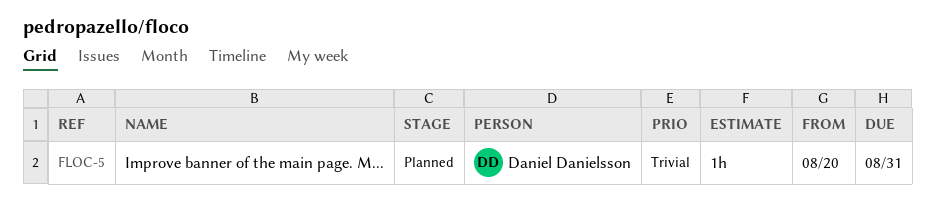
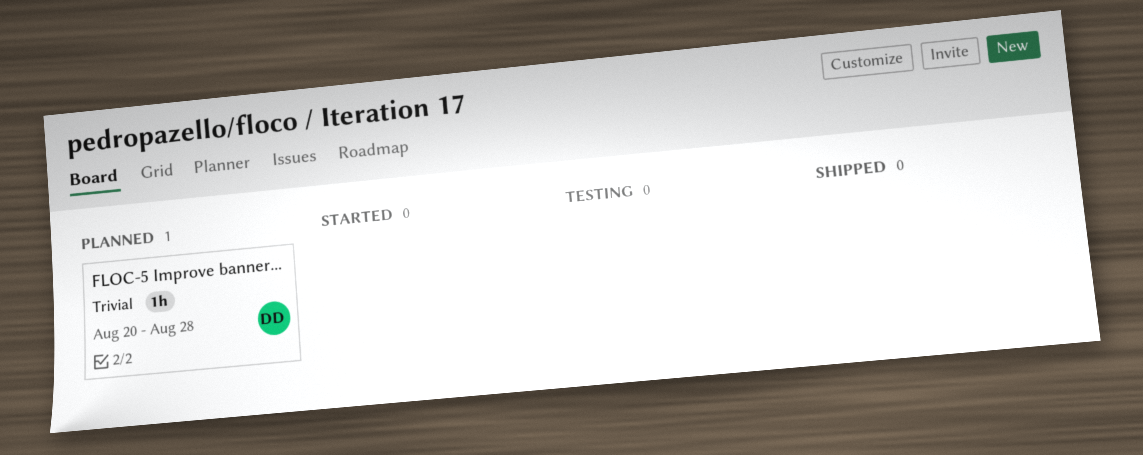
FLOC-5, due: Aug 31 -> Aug 28

